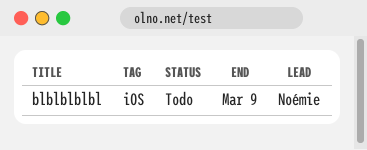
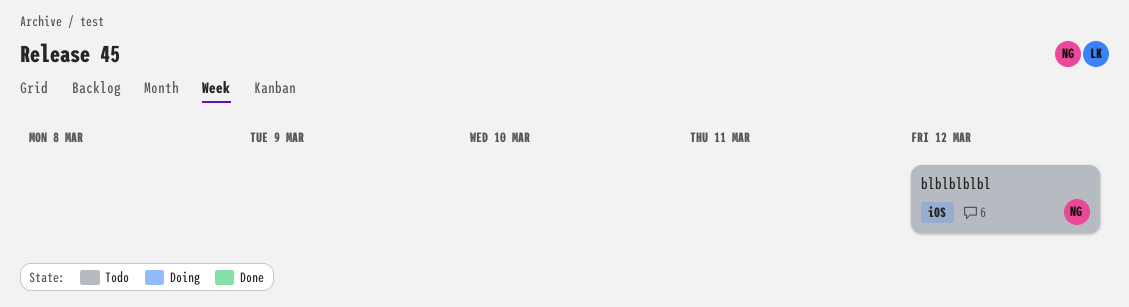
blblblblbl, due: Mar 9 -> Mar 12

